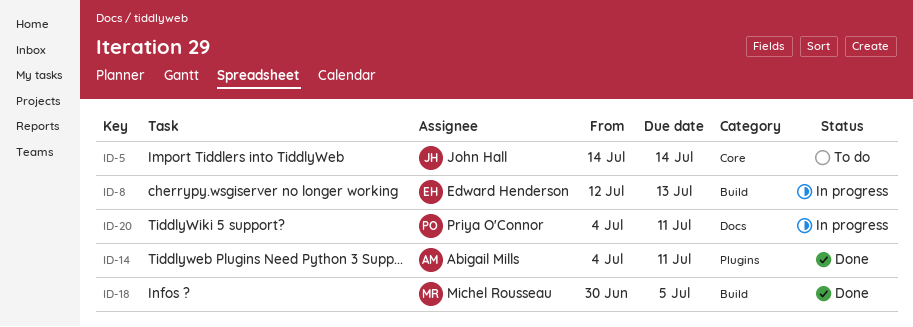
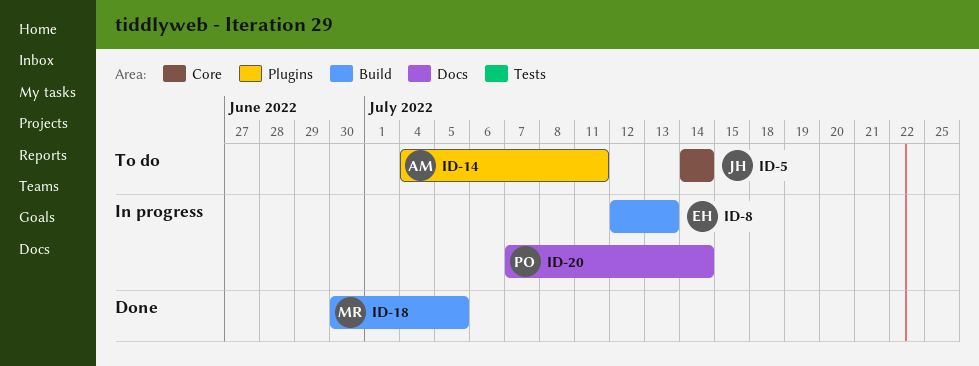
ID-14, status: Done -> To do
ID-20, start: Jul 4 -> Jul 7
ID-20, due: Jul 11 -> Jul 14

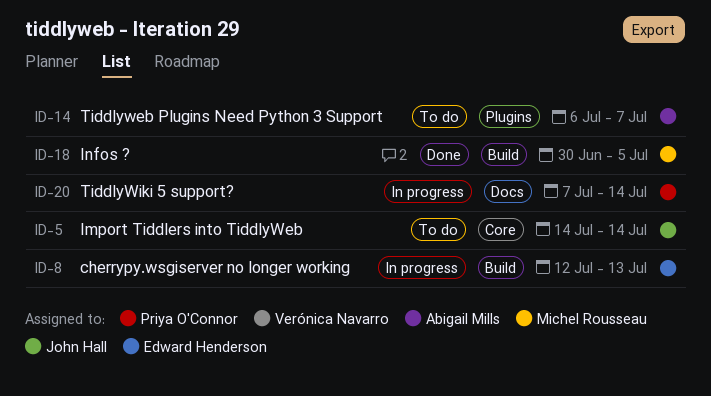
ID-14, start: Jul 4 -> Jul 6
ID-14, due: Jul 11 -> Jul 7

